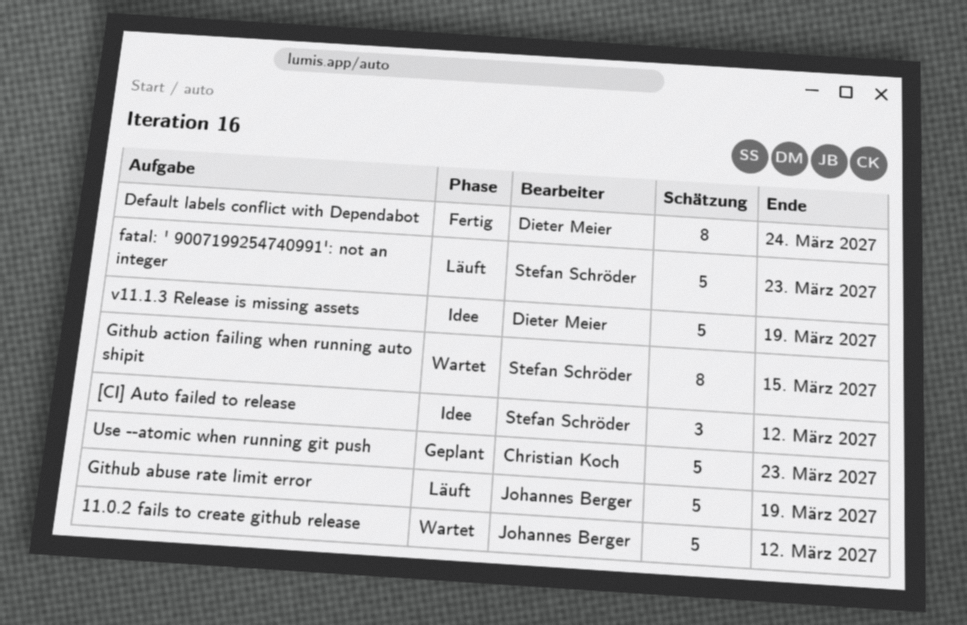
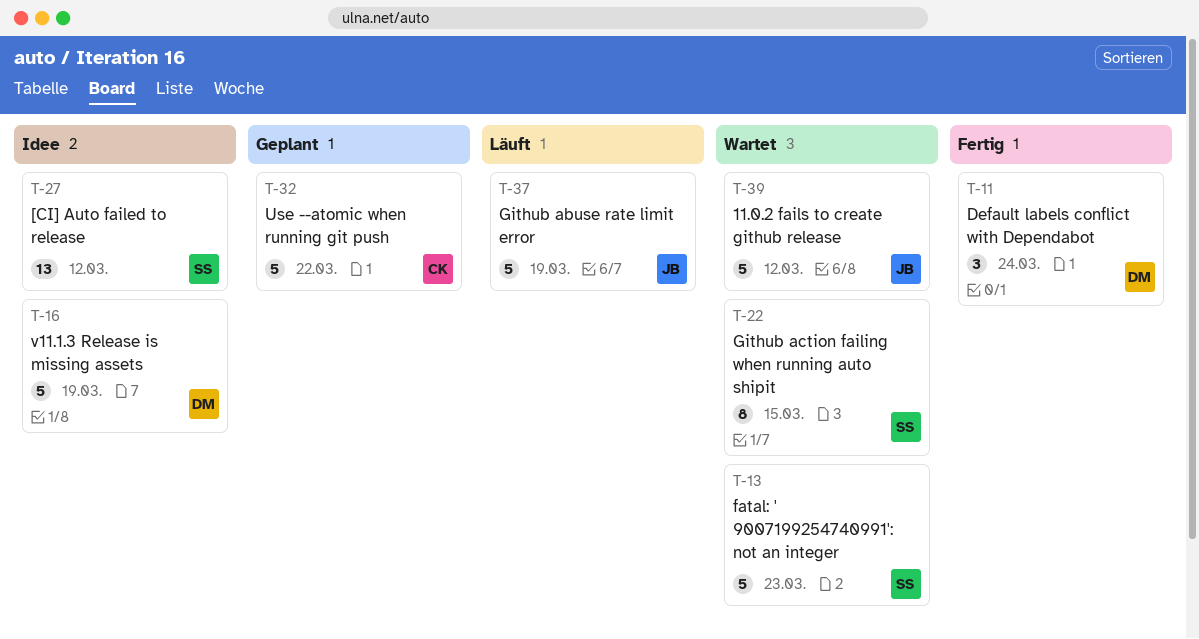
[CI] Auto failed to release, estimate: 3 -> 13
Default labels conflict with Dependabot, estimate: 8 -> 3
fatal: ' 9007199254740991': not an integer, status: Läuft -> Wartet
Use --atomic when running git push, due: Mar 23 -> Mar 22

